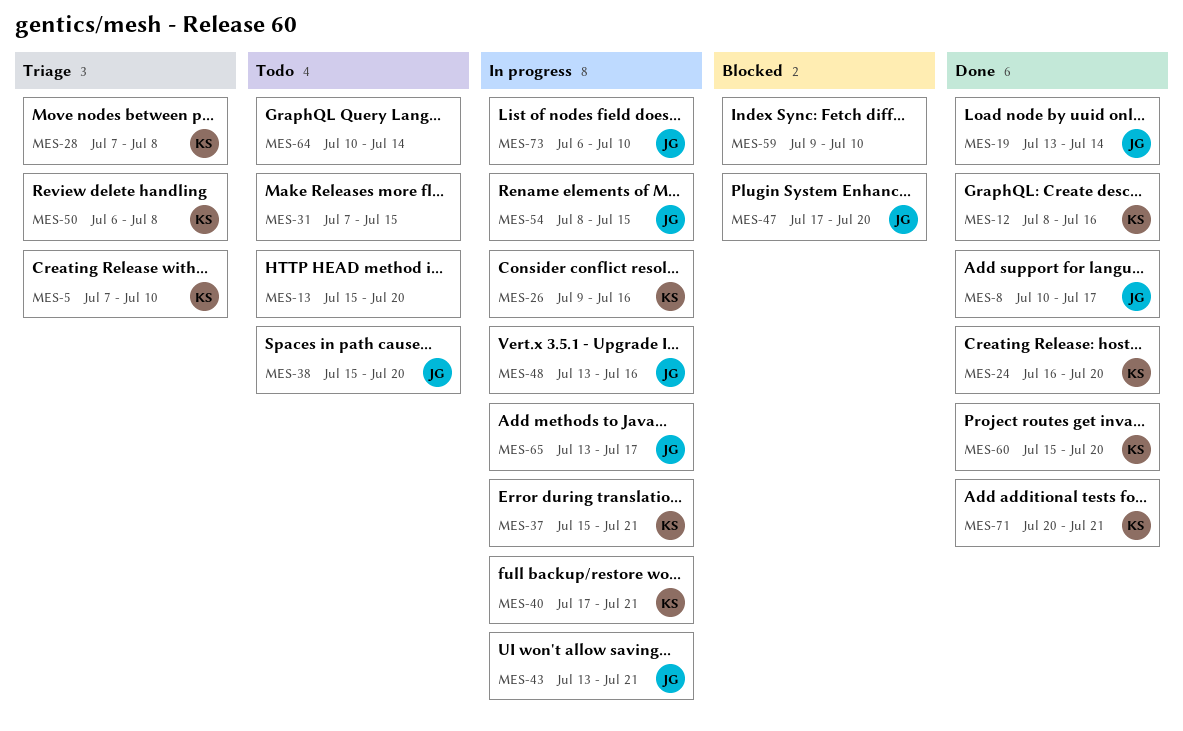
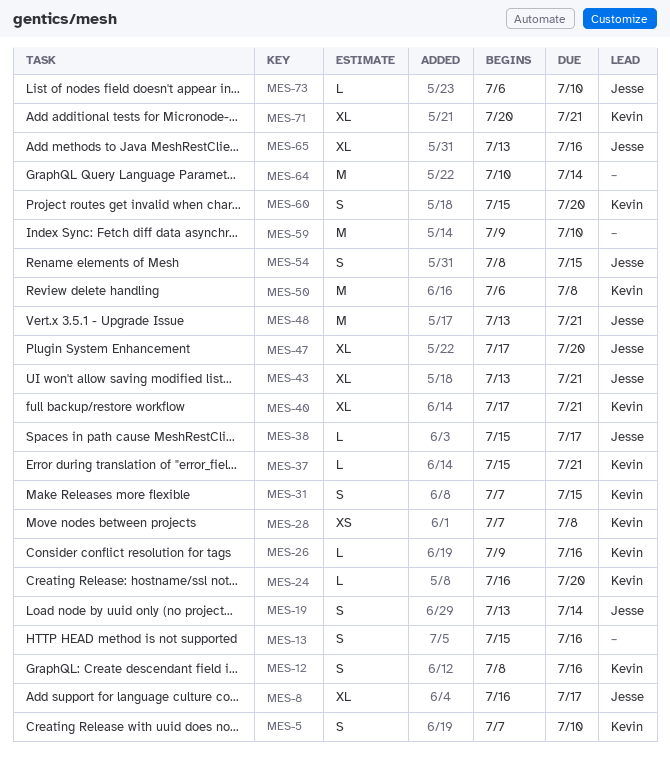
MES-8, start: Jul 10 -> Jul 16
MES-13, due: Jul 20 -> Jul 16
MES-31, owner: none -> Kevin
MES-38, due: Jul 20 -> Jul 17
MES-48, due: Jul 16 -> Jul 21
MES-65, due: Jul 17 -> Jul 16

